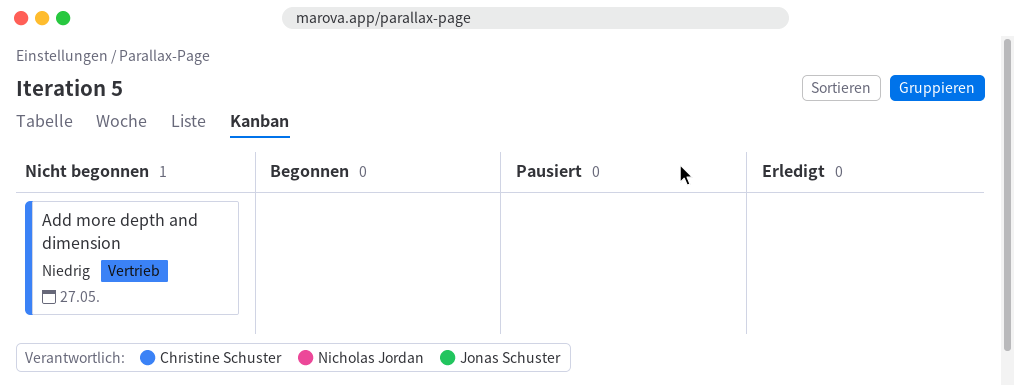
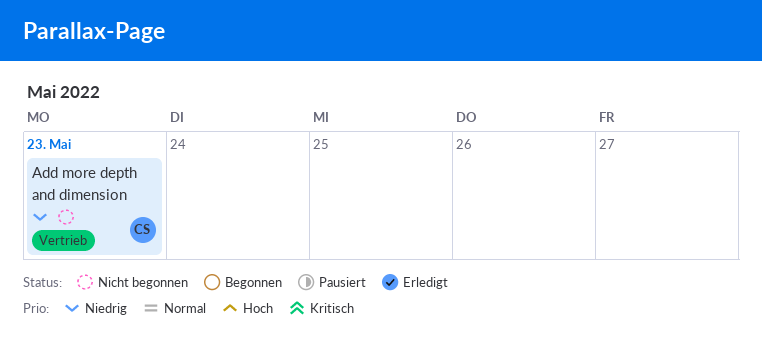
Add more depth and dimension, due: May 27 -> May 23

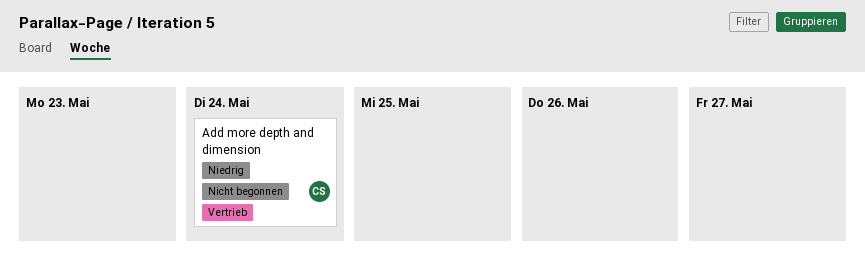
Add more depth and dimension, due: May 23 -> May 24

